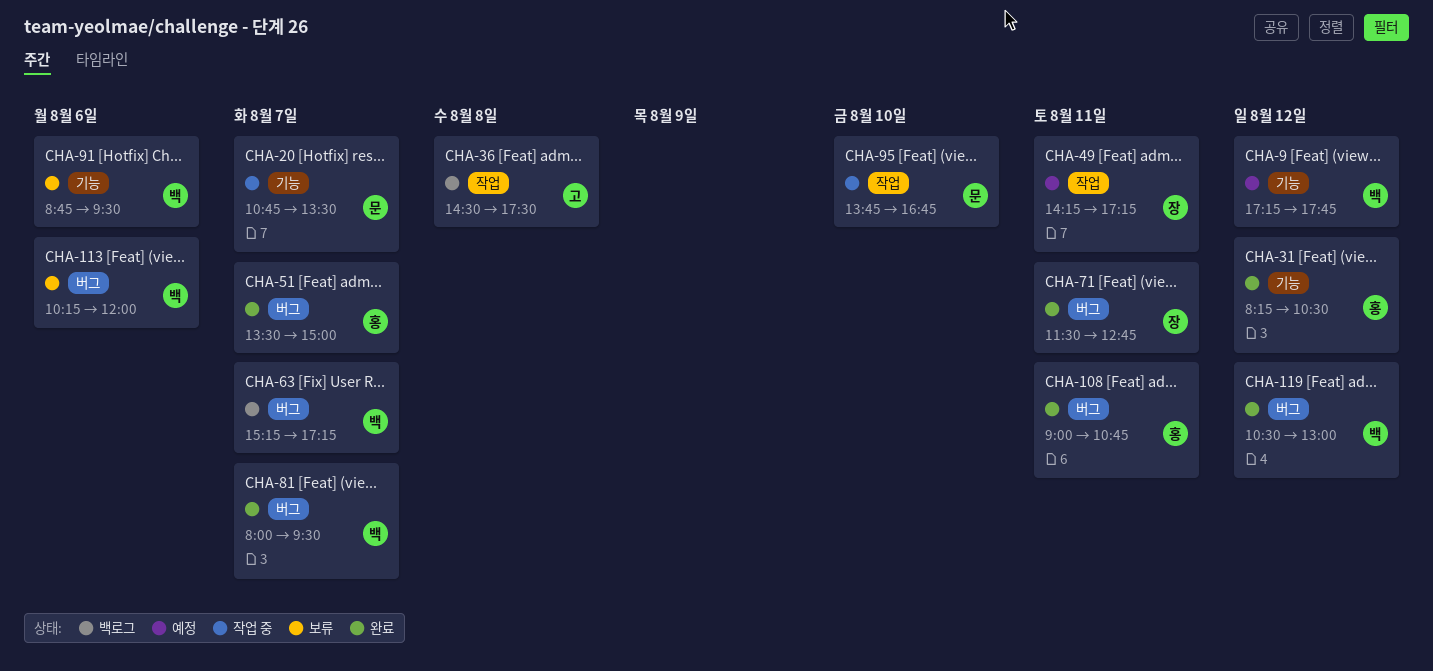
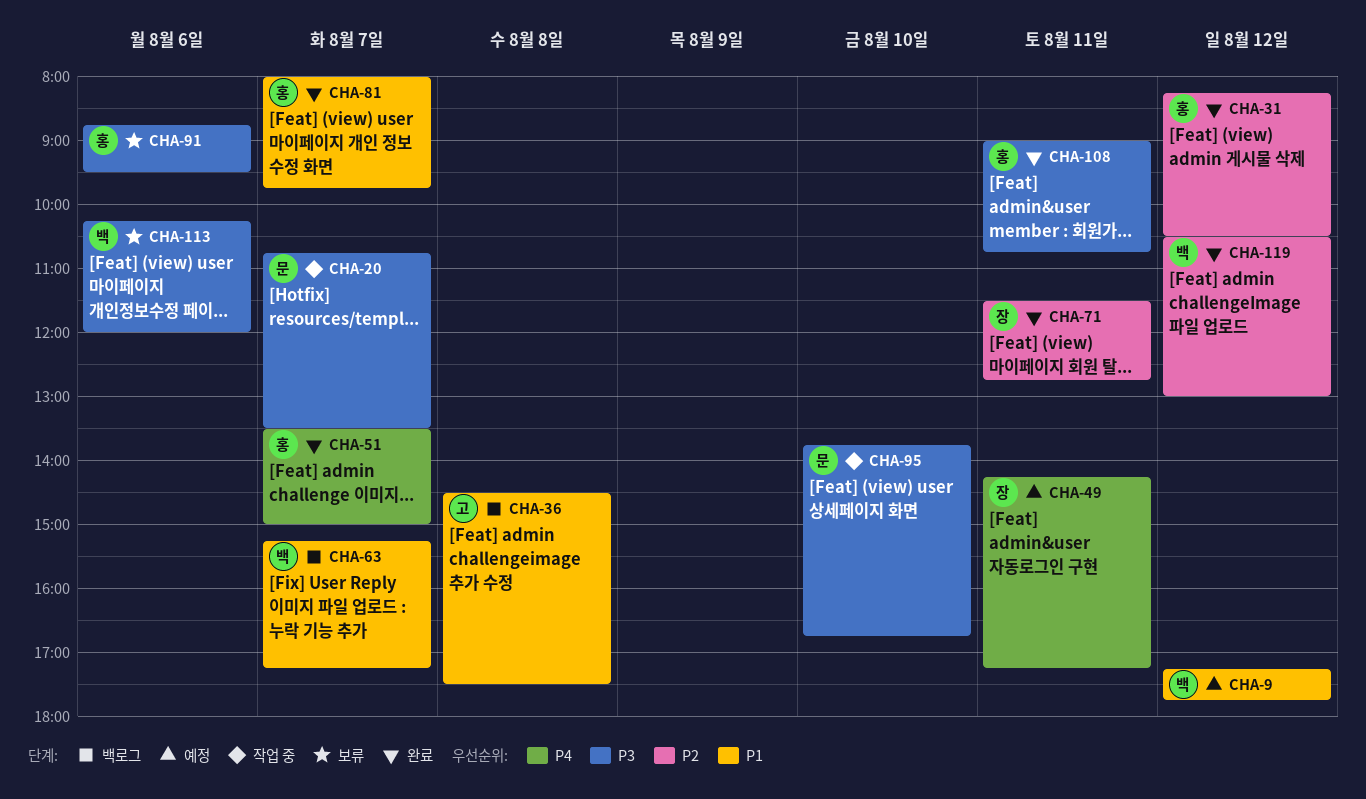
CHA-81, owner: 백 -> 홍
CHA-81, ends: 09:30 -> 09:45
CHA-91, owner: 백 -> 홍

